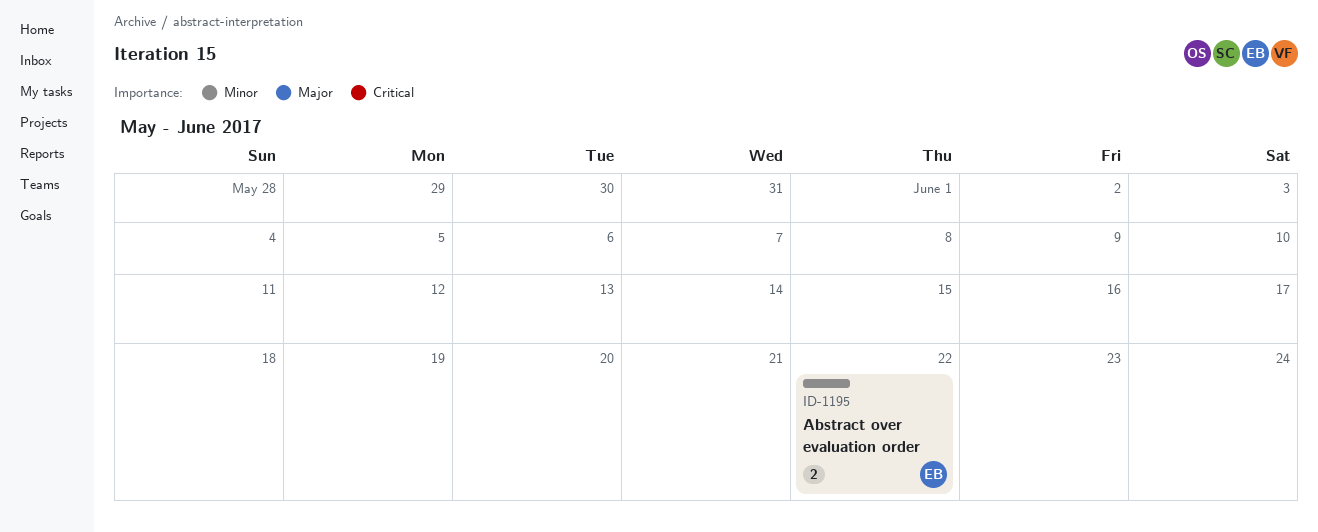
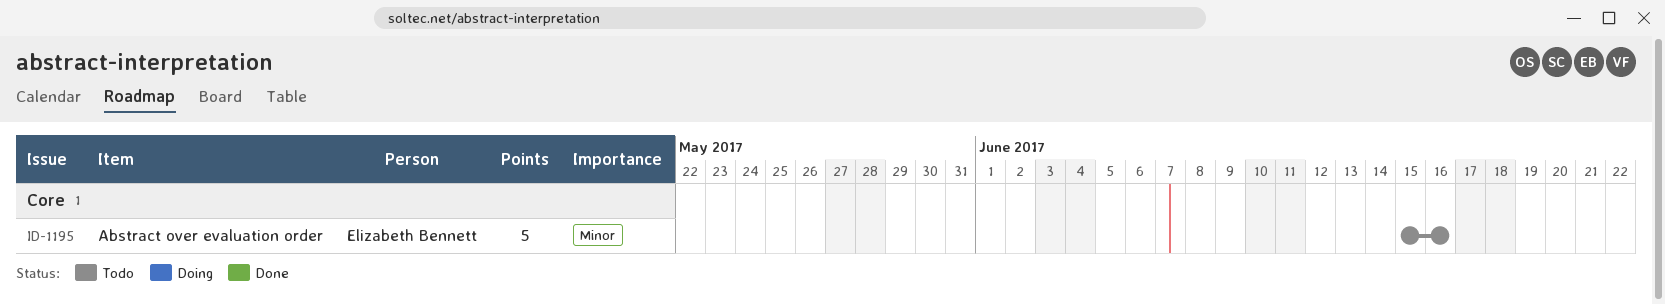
ID-1195, estimate: 2 -> 5
ID-1195, due: Jun 22 -> Jun 16

